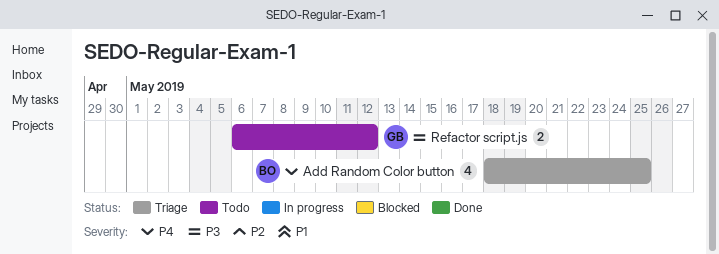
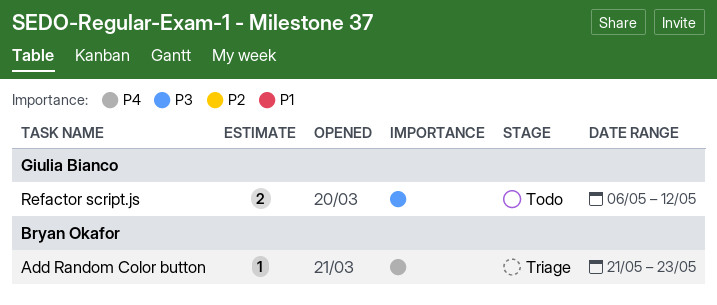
Add Random Color button, estimate: 4 -> 1
Add Random Color button, start: May 18 -> May 21
Add Random Color button, due: May 25 -> May 23

